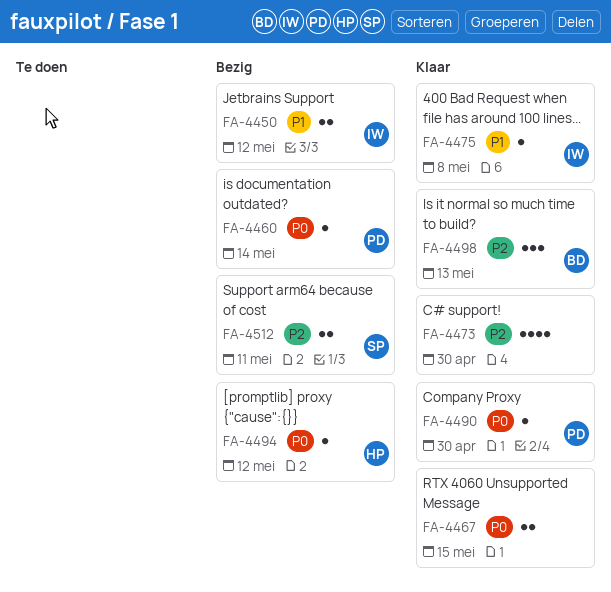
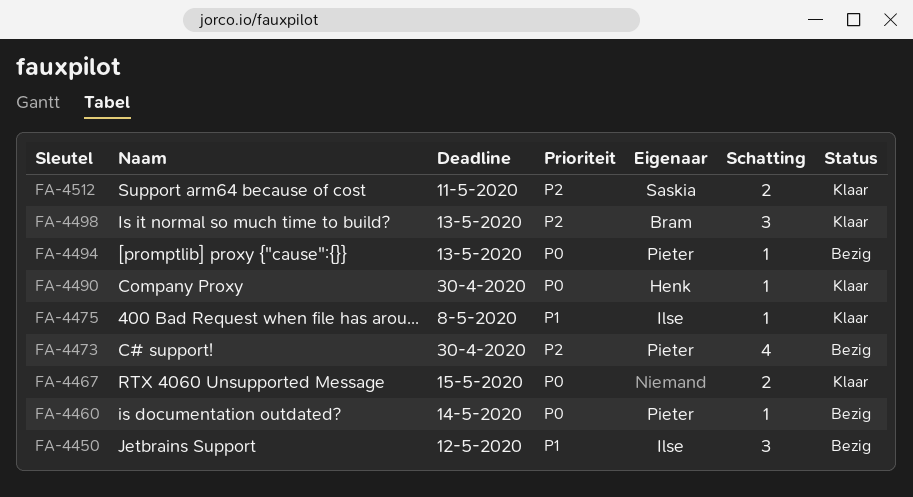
FA-4450, estimate: 2 -> 3
FA-4473, status: Klaar -> Bezig
FA-4473, owner: none -> Pieter
FA-4490, owner: Pieter -> Henk
FA-4494, owner: Henk -> Pieter
FA-4494, due: May 12 -> May 13
FA-4512, status: Bezig -> Klaar

